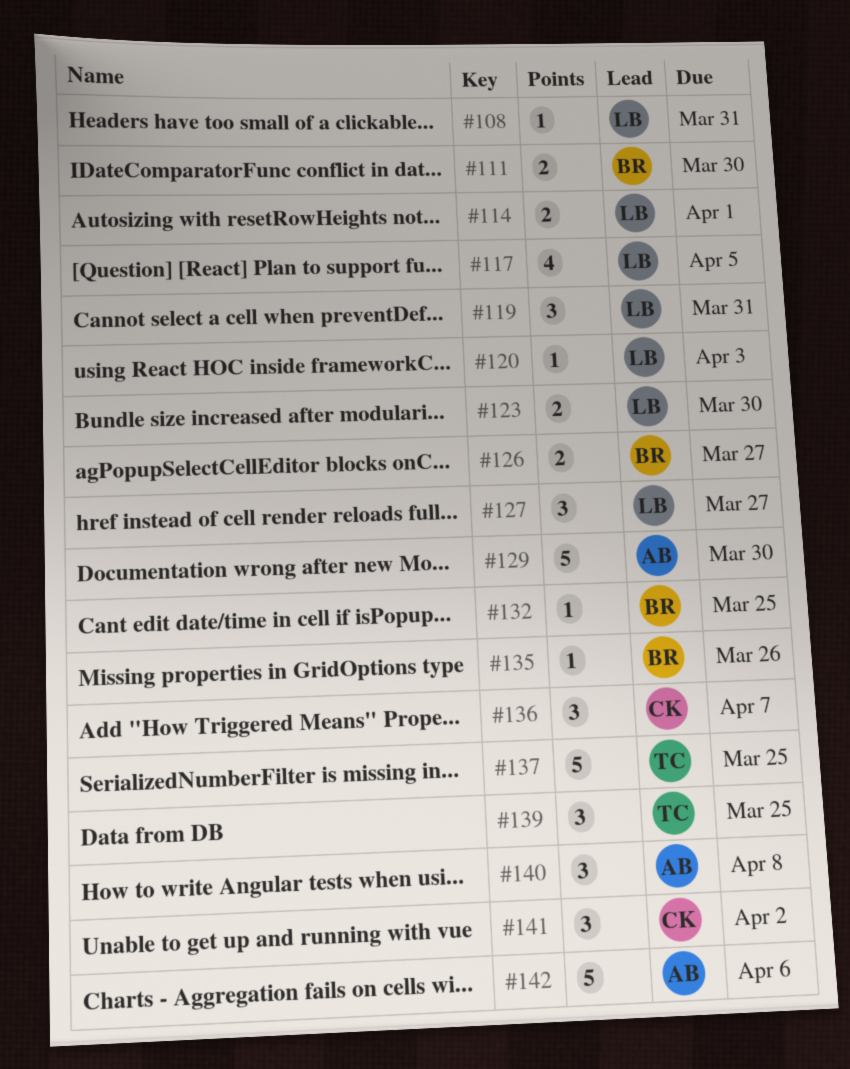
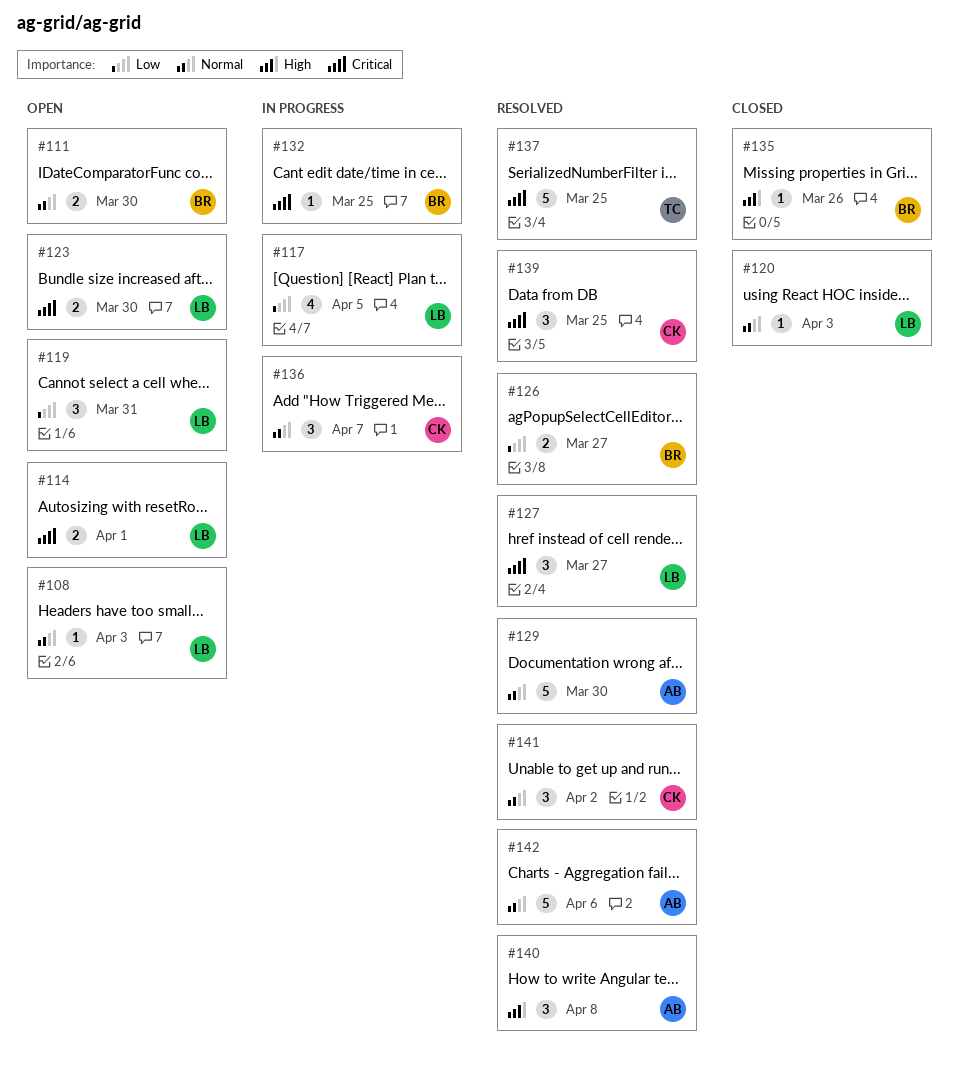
#108, due: Mar 31 -> Apr 3
#139, owner: TC -> CK

